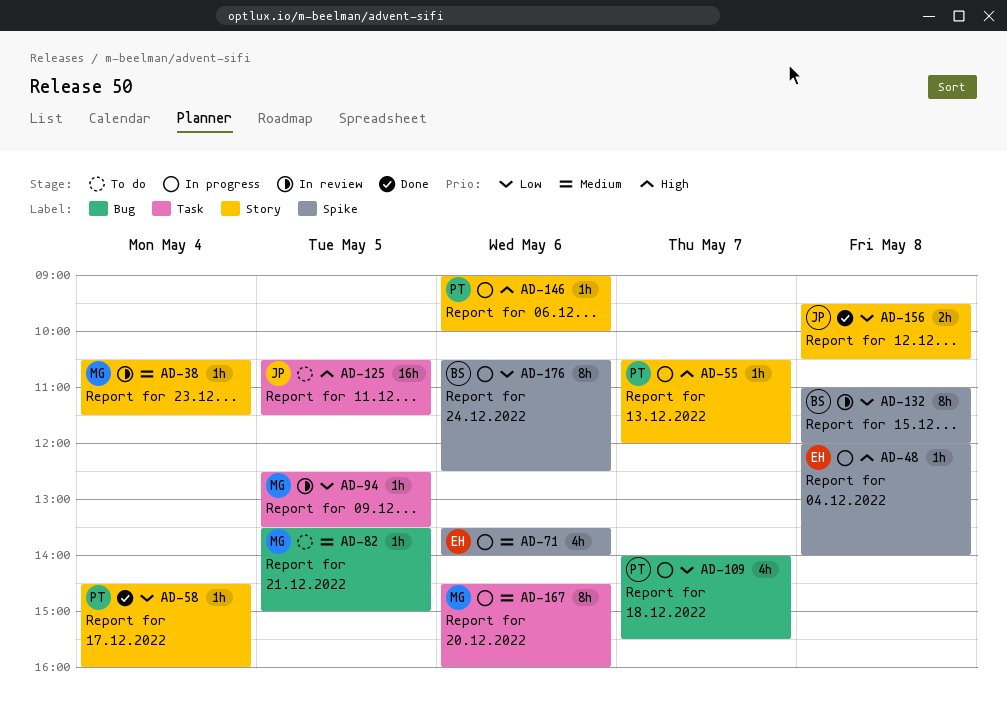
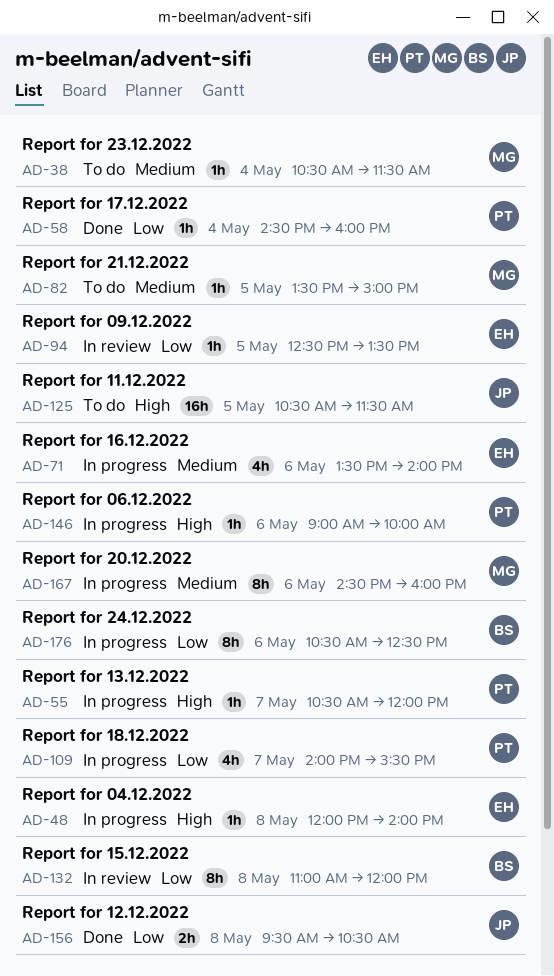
AD-38, status: In review -> To do
AD-94, owner: MG -> EH

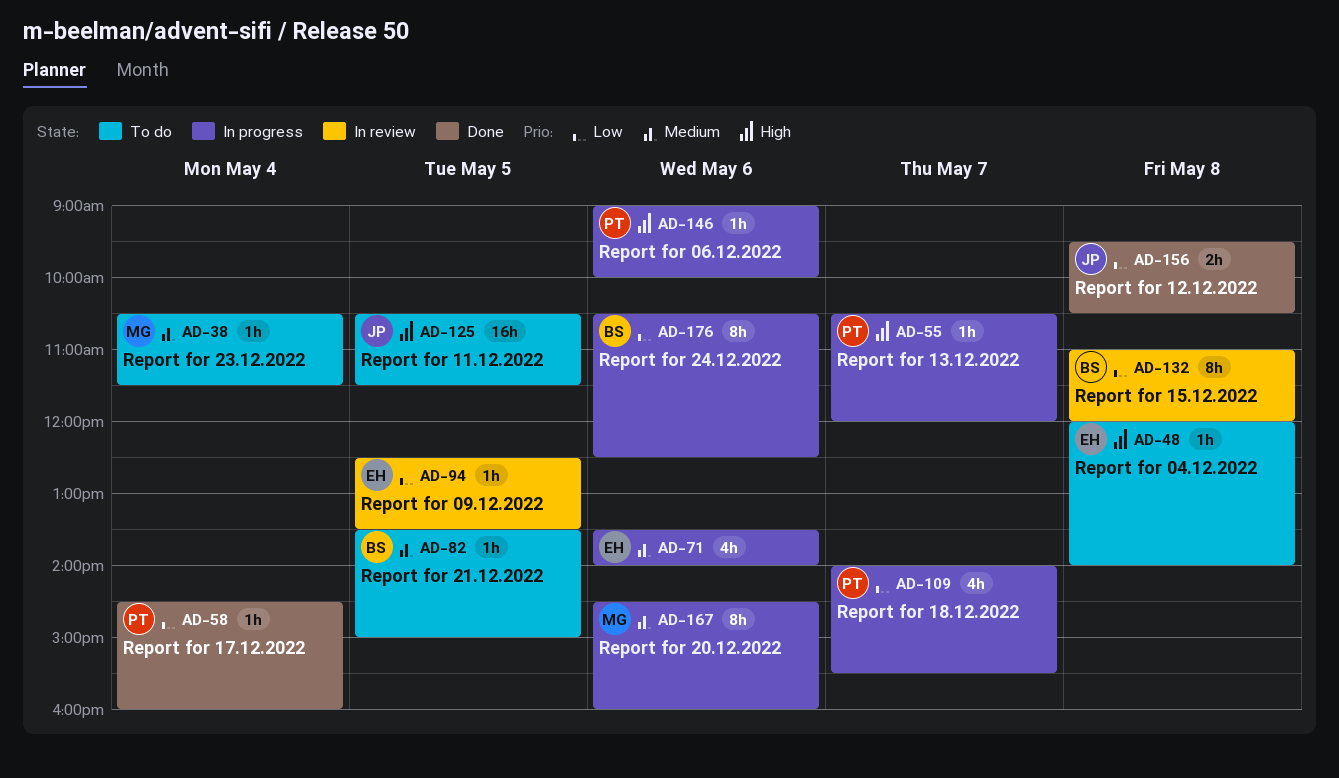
AD-48, status: In progress -> To do
AD-82, owner: MG -> BS

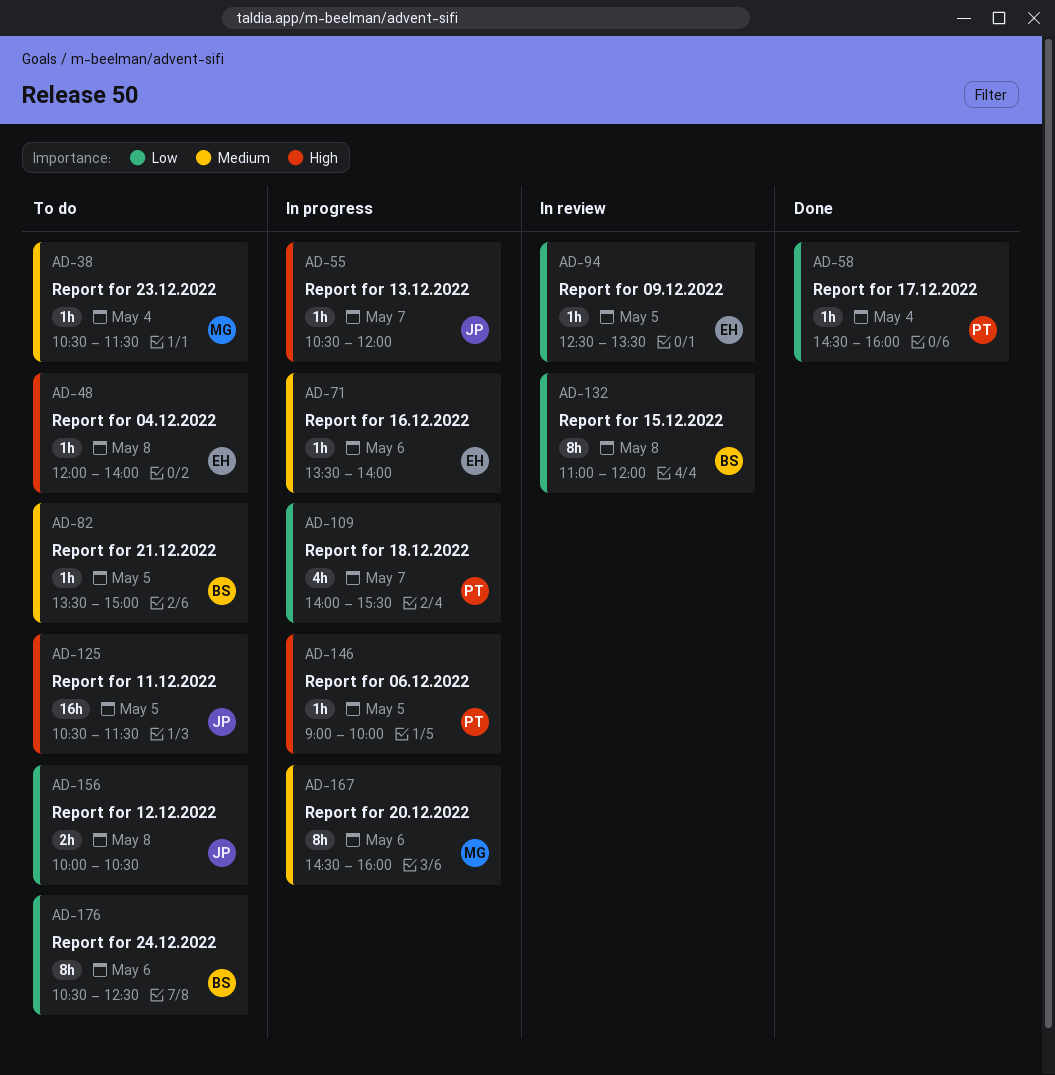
AD-55, owner: PT -> JP
AD-71, estimate: 4h -> 1h
AD-146, day: May 6 -> May 5
AD-156, status: Done -> To do
AD-156, begins: 09:30 -> 10:00
AD-176, status: In progress -> To do

